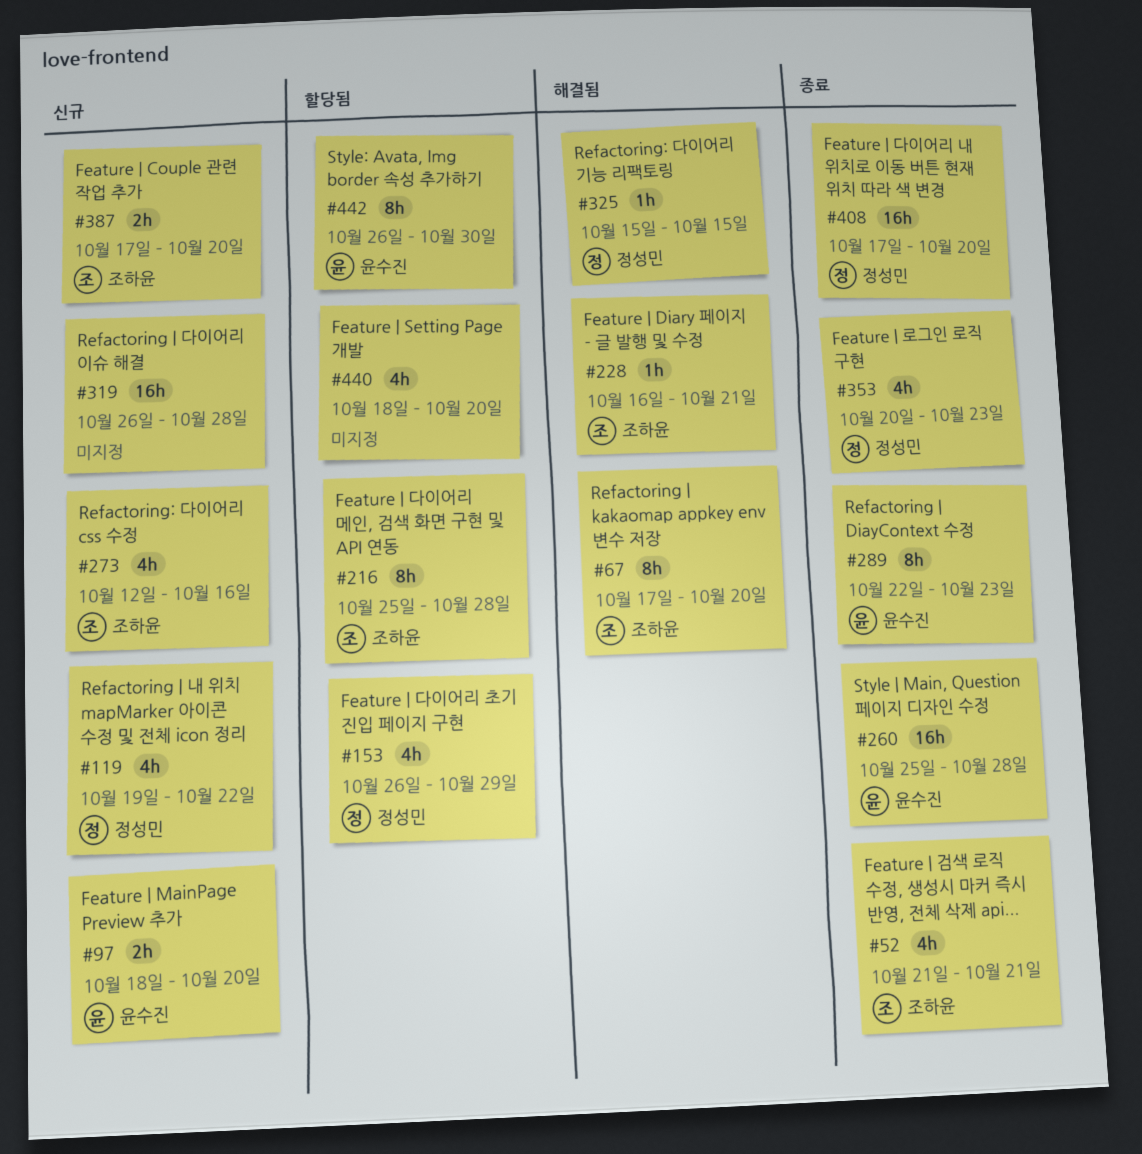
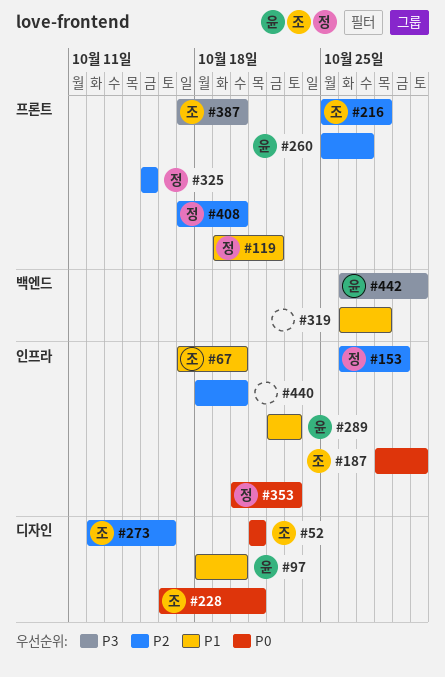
#187: none -> present
#260, due: Oct 28 -> Oct 27

